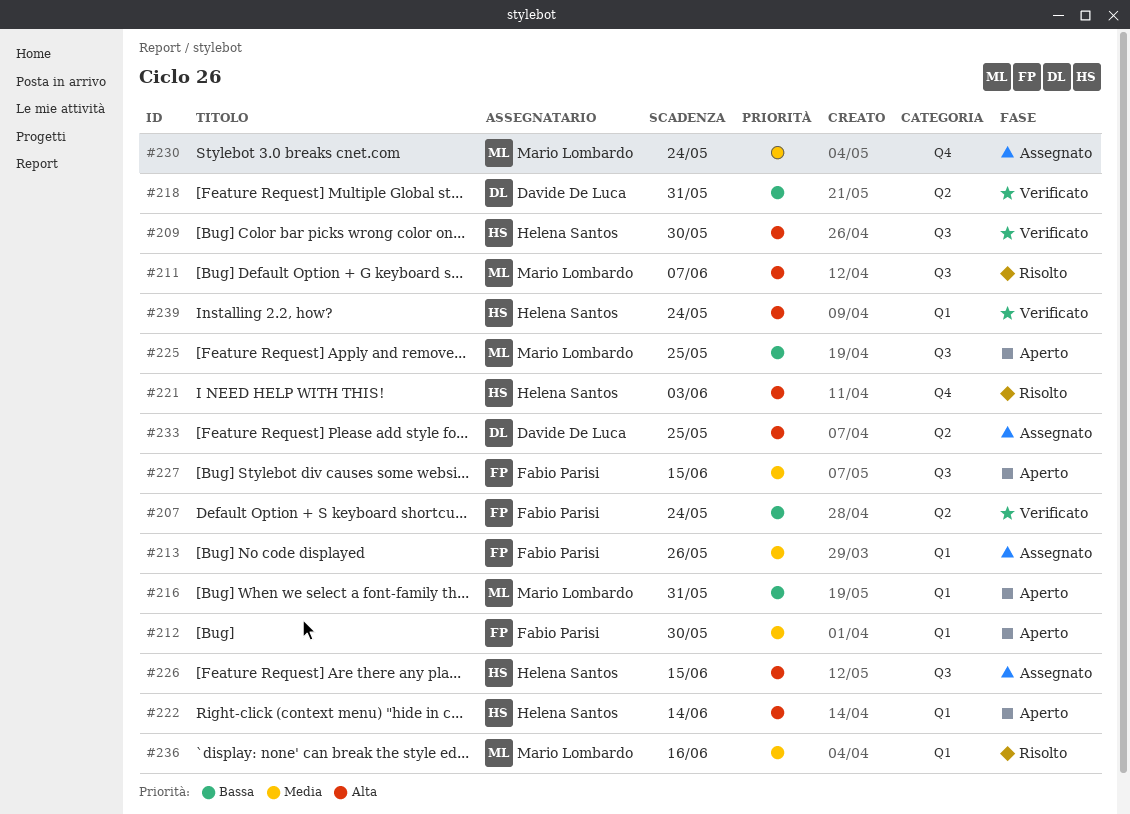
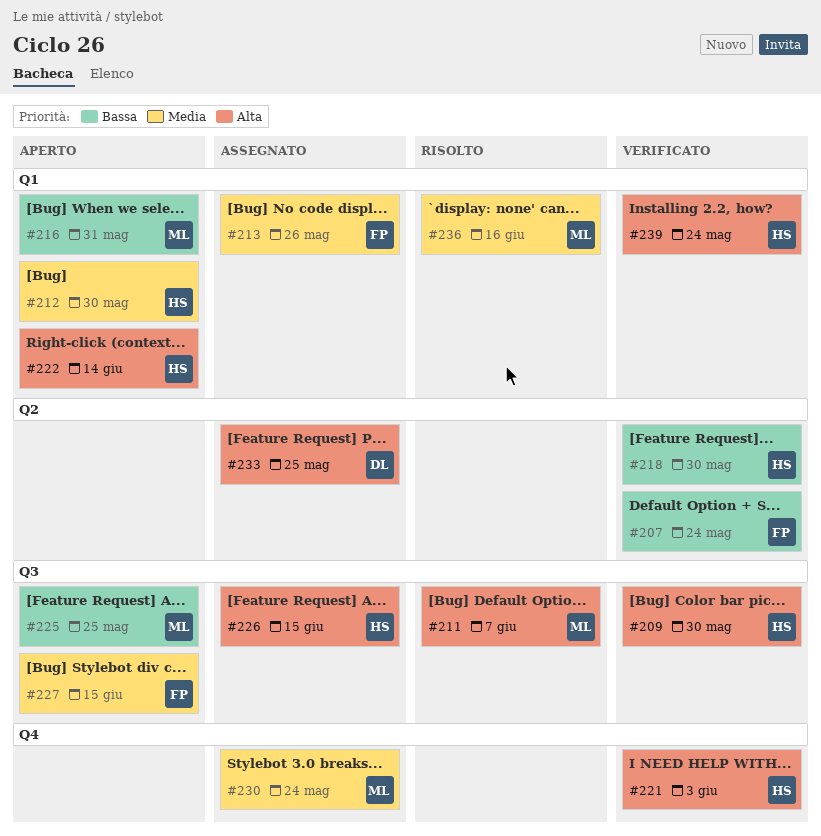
#212, owner: Fabio Parisi -> Helena Santos
#218, owner: Davide De Luca -> Helena Santos
#218, due: May 31 -> May 30
#221, status: Risolto -> Verificato

